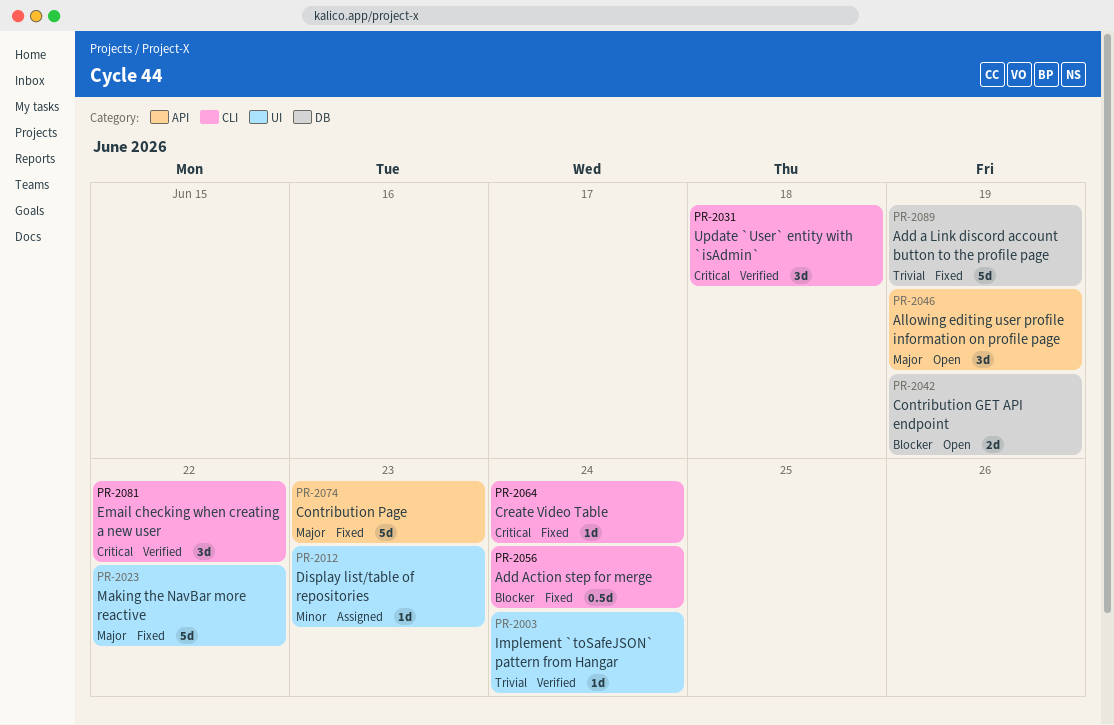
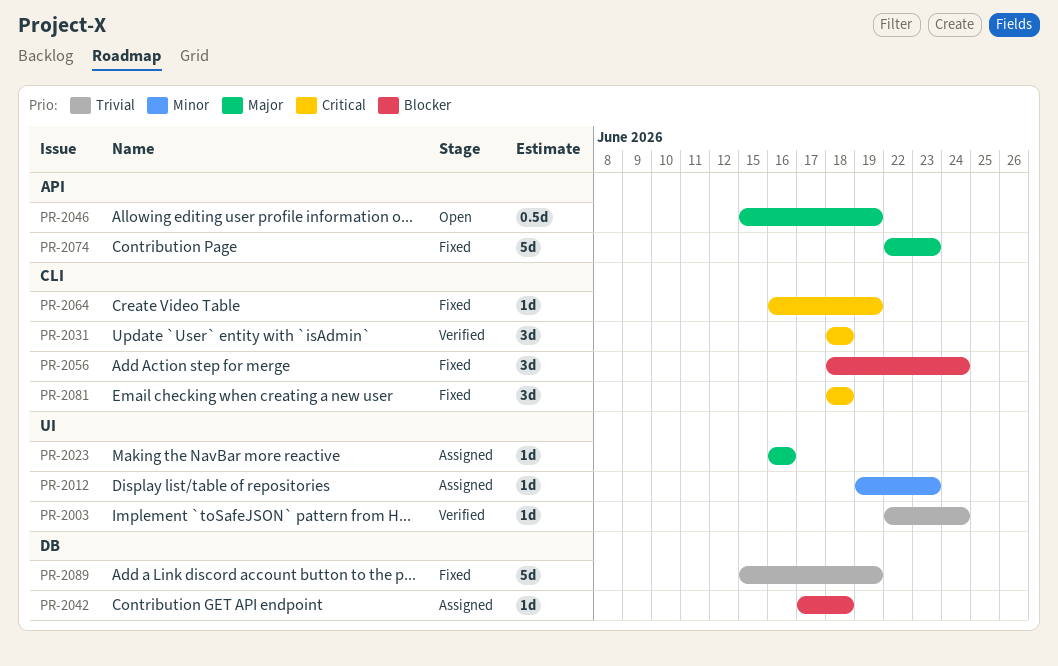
PR-2023, status: Fixed -> Assigned
PR-2023, estimate: 5d -> 1d
PR-2023, due: Jun 22 -> Jun 16
PR-2042, status: Open -> Assigned
PR-2042, estimate: 2d -> 1d
PR-2042, due: Jun 19 -> Jun 18
PR-2046, estimate: 3d -> 0.5d
PR-2056, estimate: 0.5d -> 3d
PR-2064, due: Jun 24 -> Jun 19
PR-2081, status: Verified -> Fixed
PR-2081, due: Jun 22 -> Jun 18

